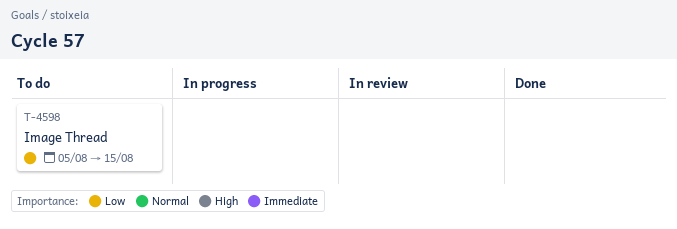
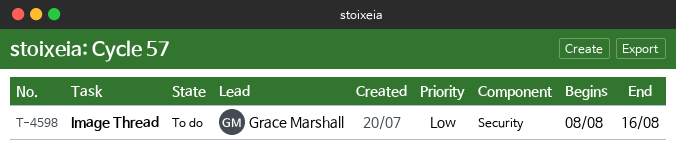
T-4598, start: Aug 5 -> Aug 8
T-4598, due: Aug 15 -> Aug 16

